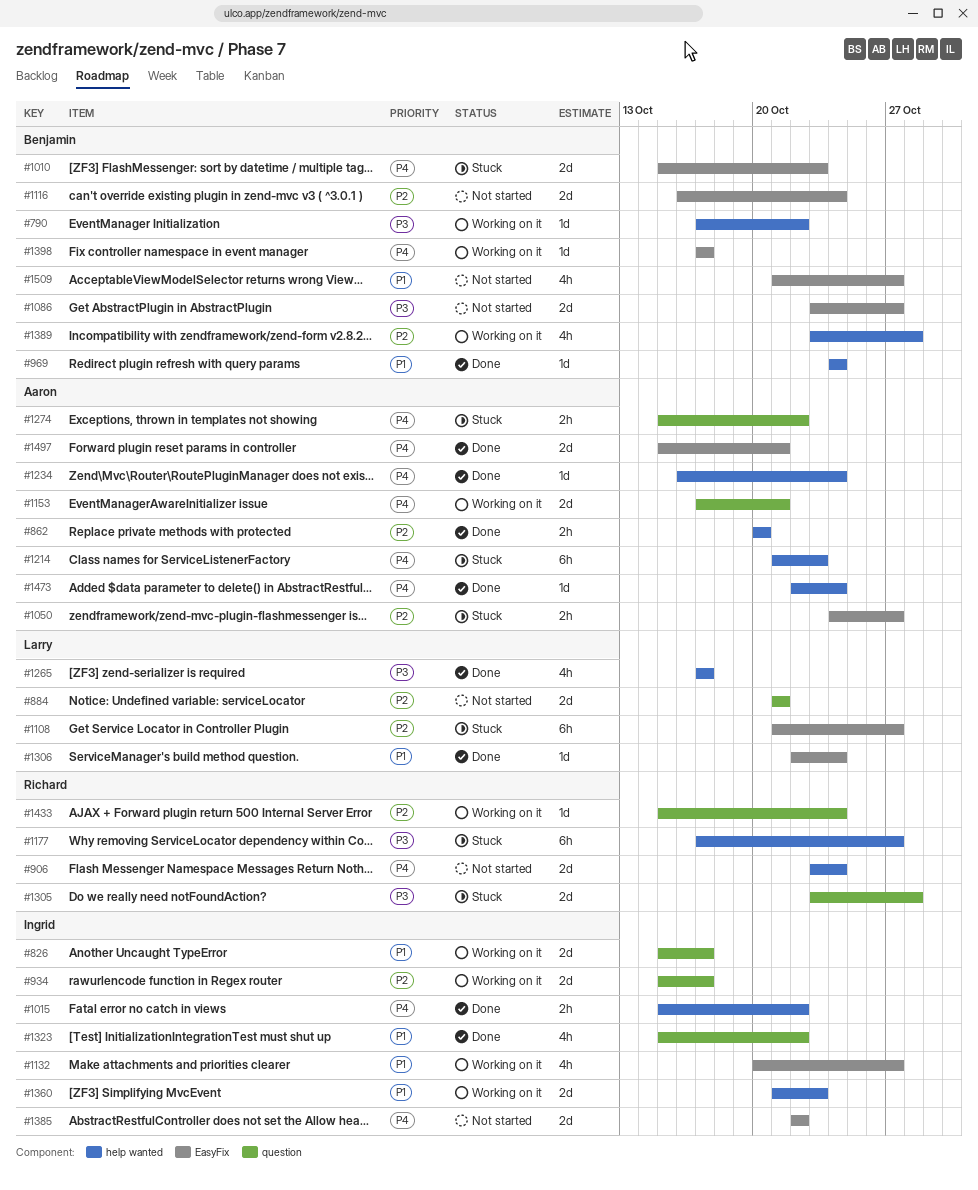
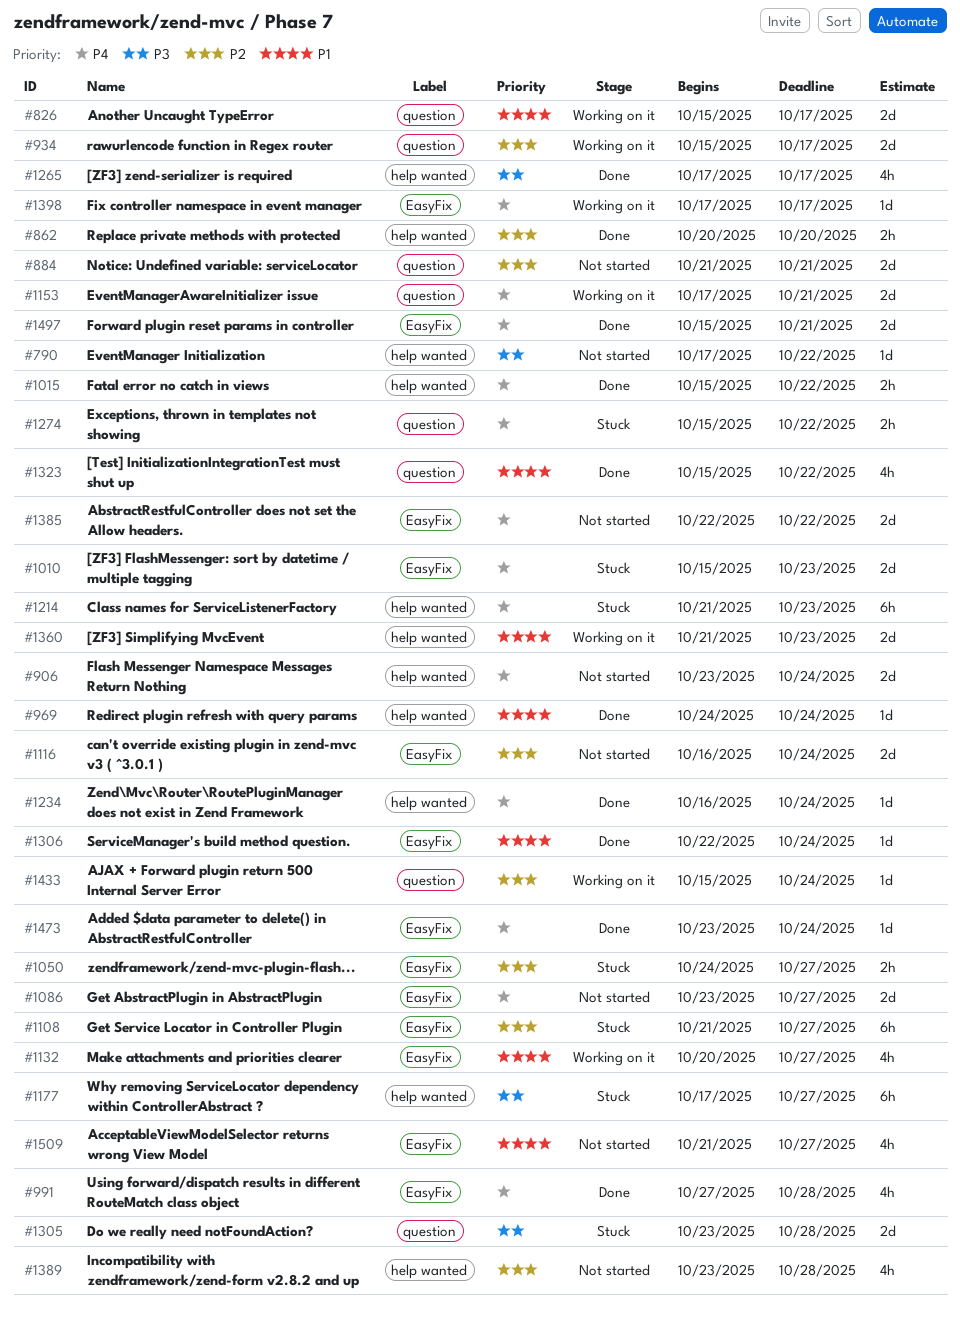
#790, status: Working on it -> Not started
#991: none -> present
#1086, priority: P3 -> P4
#1389, status: Working on it -> Not started
#1473, label: help wanted -> EasyFix
#1473, start: Oct 22 -> Oct 23

